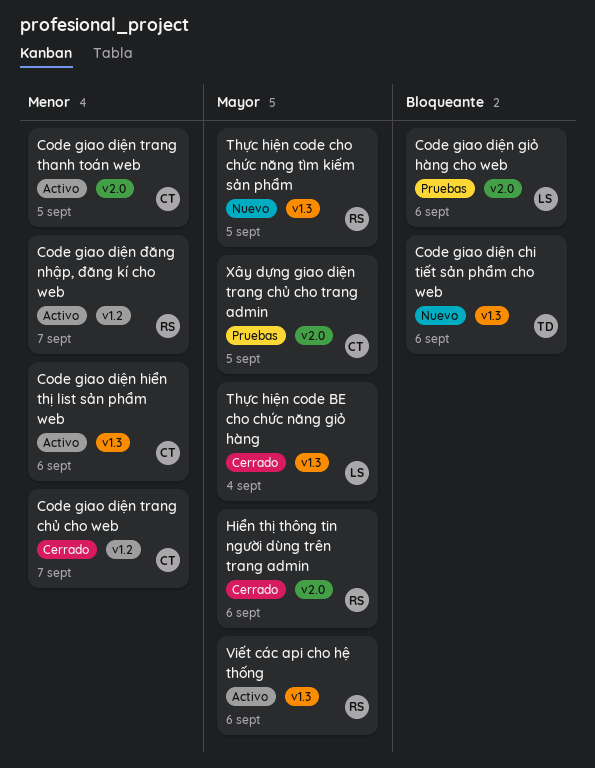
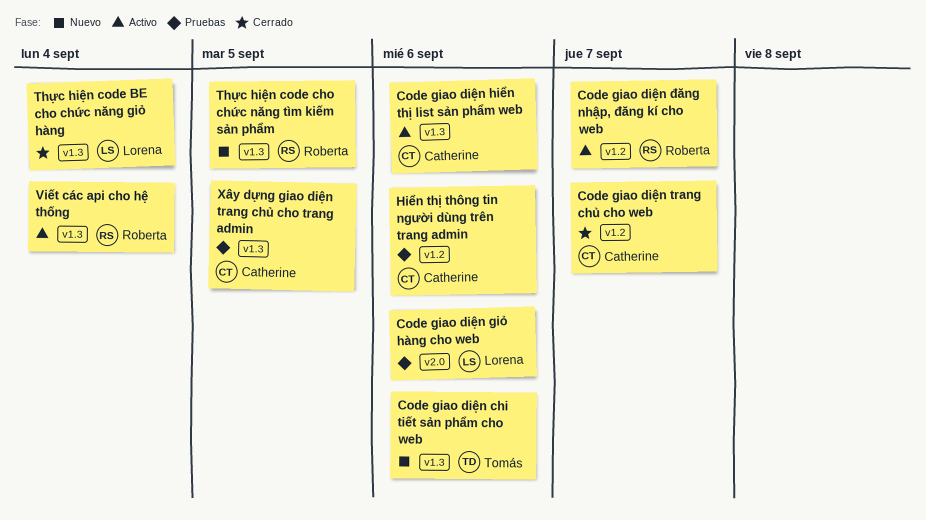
Code giao diện trang thanh toán web: present -> none
Hiển thị thông tin người dùng trên trang admin, status: Cerrado -> Pruebas
Hiển thị thông tin người dùng trên trang admin, owner: Roberta -> Catherine
Hiển thị thông tin người dùng trên trang admin, label: v2.0 -> v1.2
Viết các api cho hệ thống, due: Sep 6 -> Sep 4
Xây dựng giao diện trang chủ cho trang admin, label: v2.0 -> v1.3

